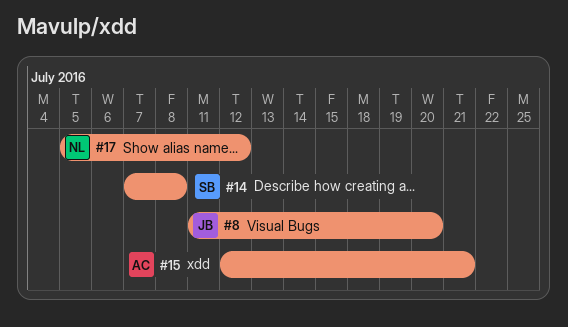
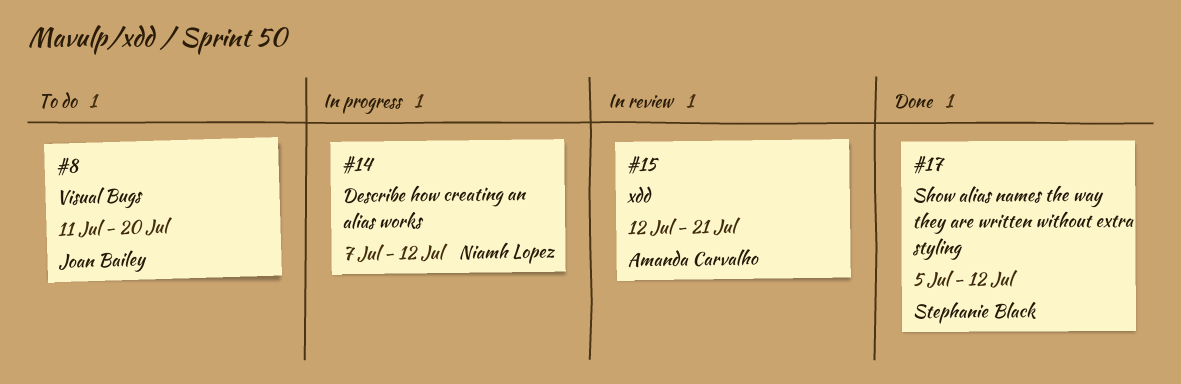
#14, owner: Stephanie Black -> Niamh Lopez
#14, due: Jul 8 -> Jul 12
#17, owner: Niamh Lopez -> Stephanie Black

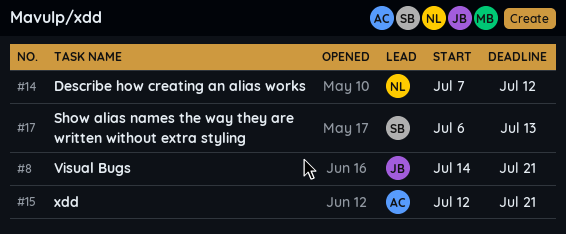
#8, start: Jul 11 -> Jul 14
#8, due: Jul 20 -> Jul 21
#17, start: Jul 5 -> Jul 6
#17, due: Jul 12 -> Jul 13

